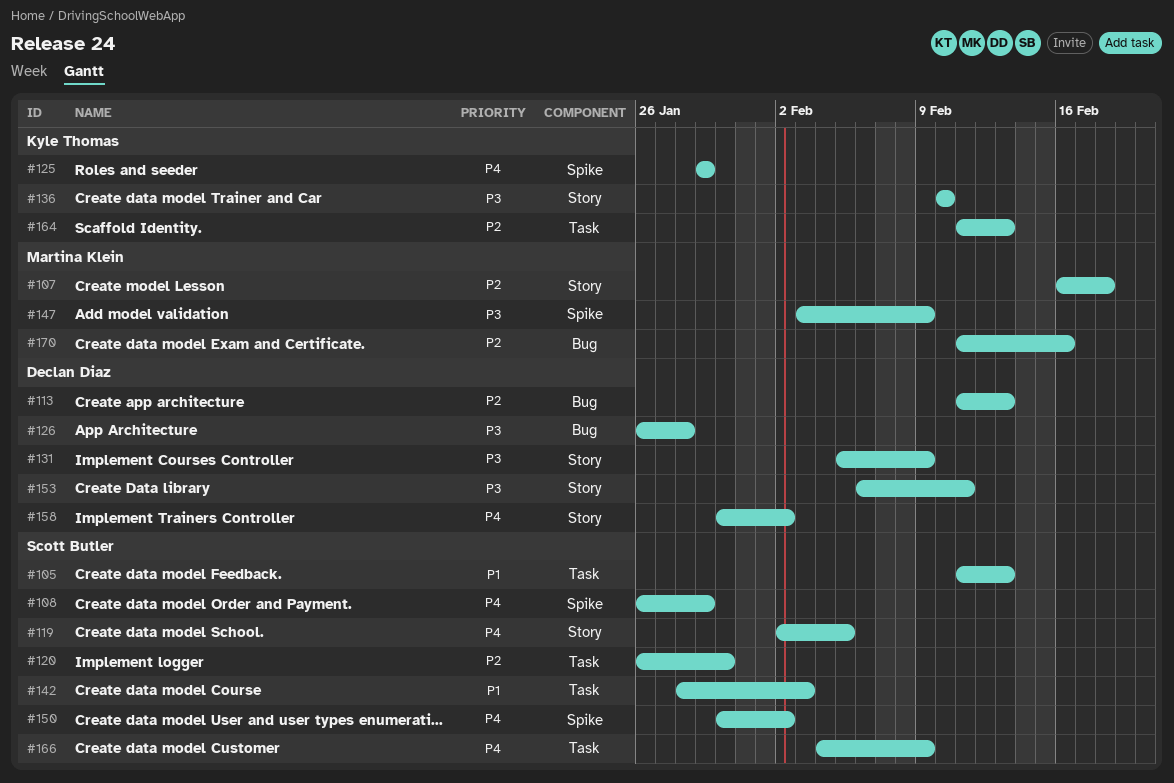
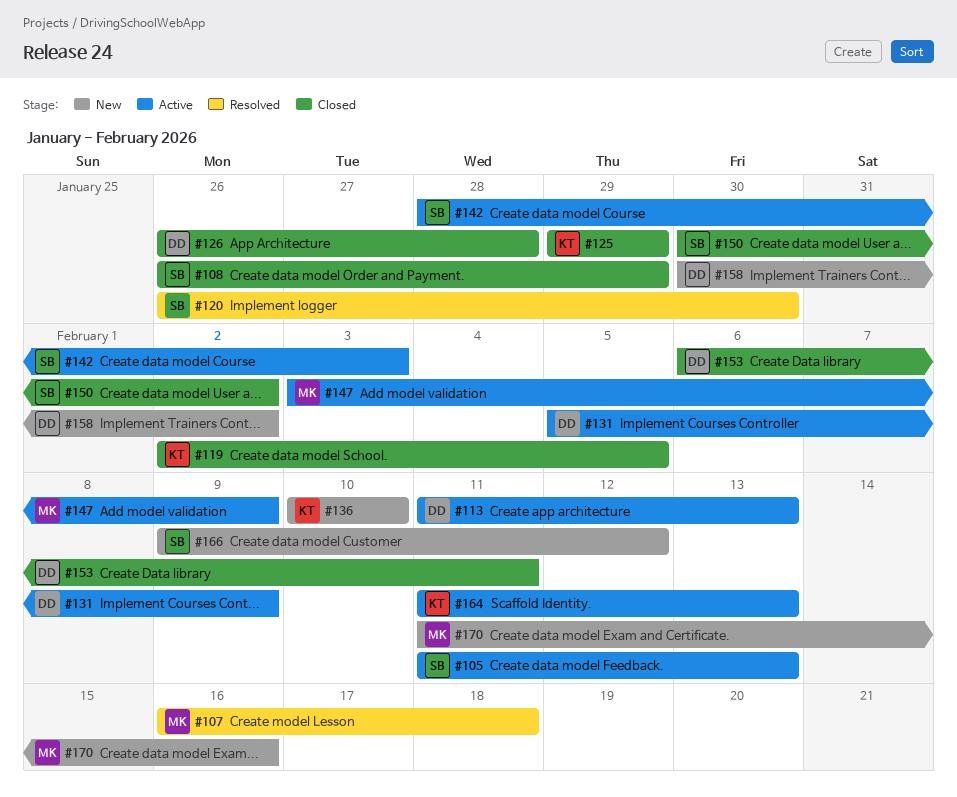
#119, owner: Scott Butler -> Kyle Thomas
#166, start: Feb 4 -> Feb 9
#166, due: Feb 9 -> Feb 12

